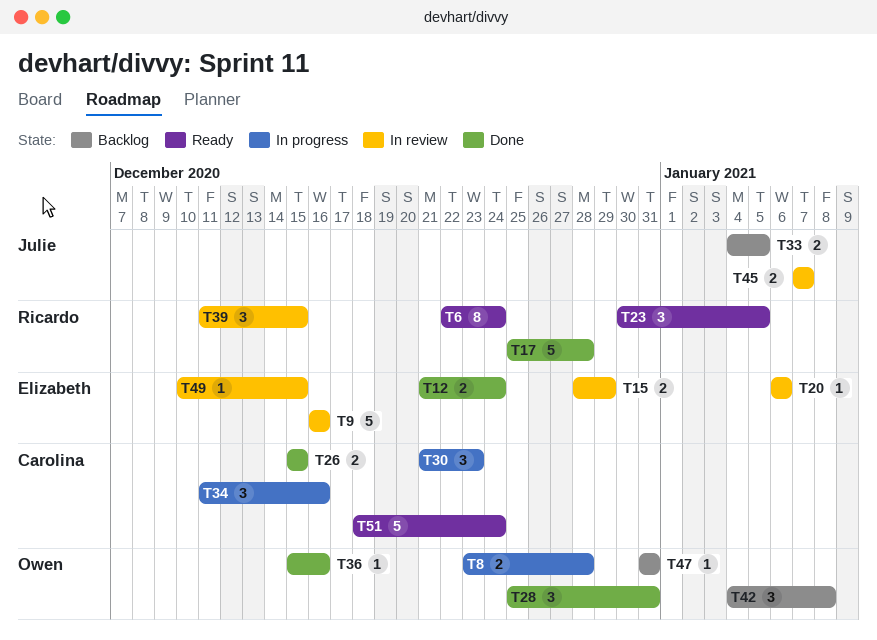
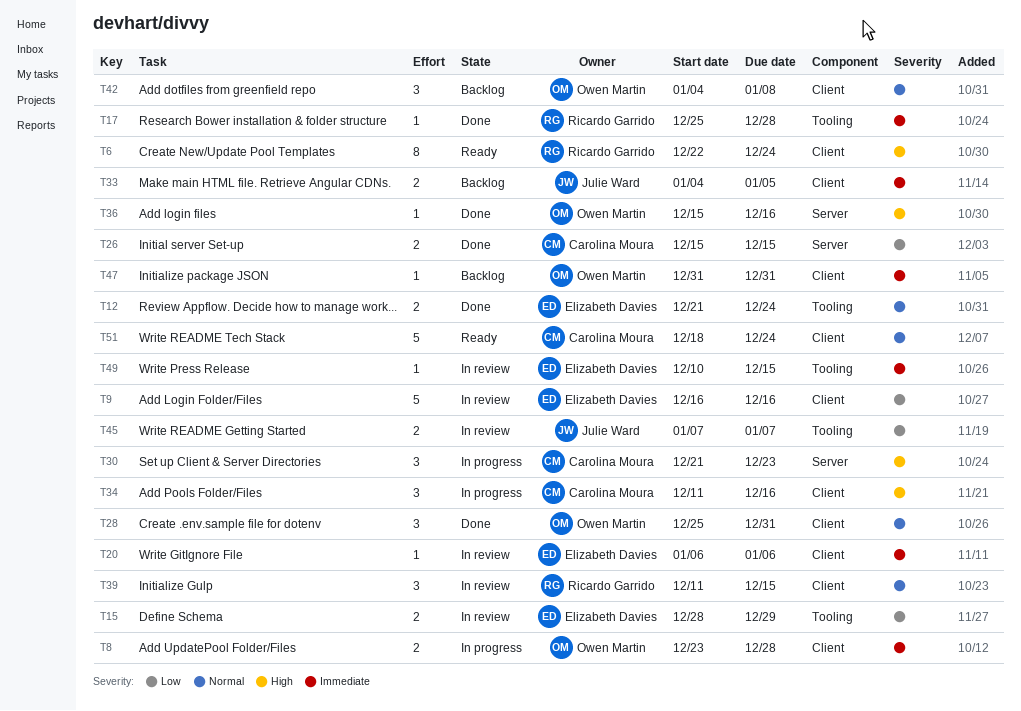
T17, estimate: 5 -> 1
T23: present -> none

